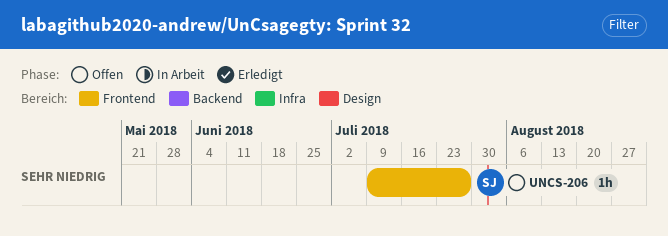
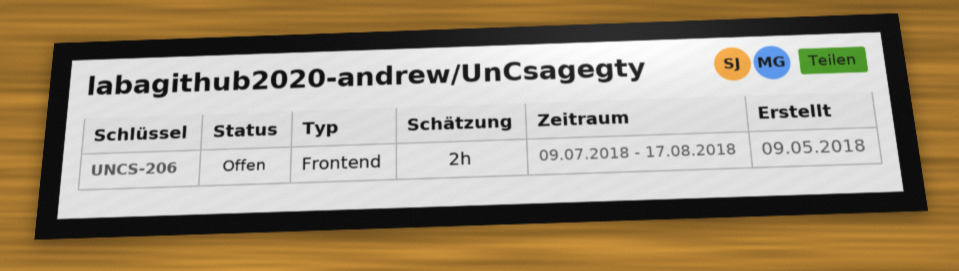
UNCS-206, estimate: 1h -> 2h
UNCS-206, due: Jul 27 -> Aug 17

